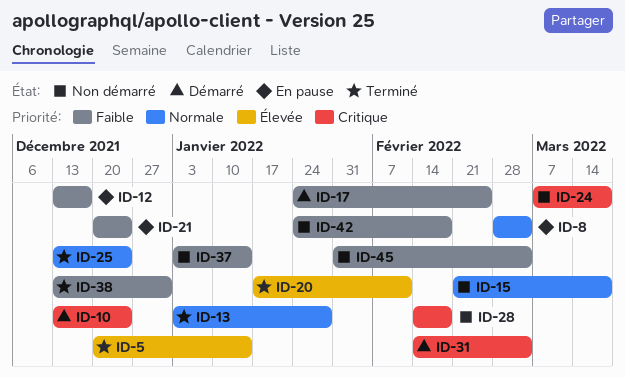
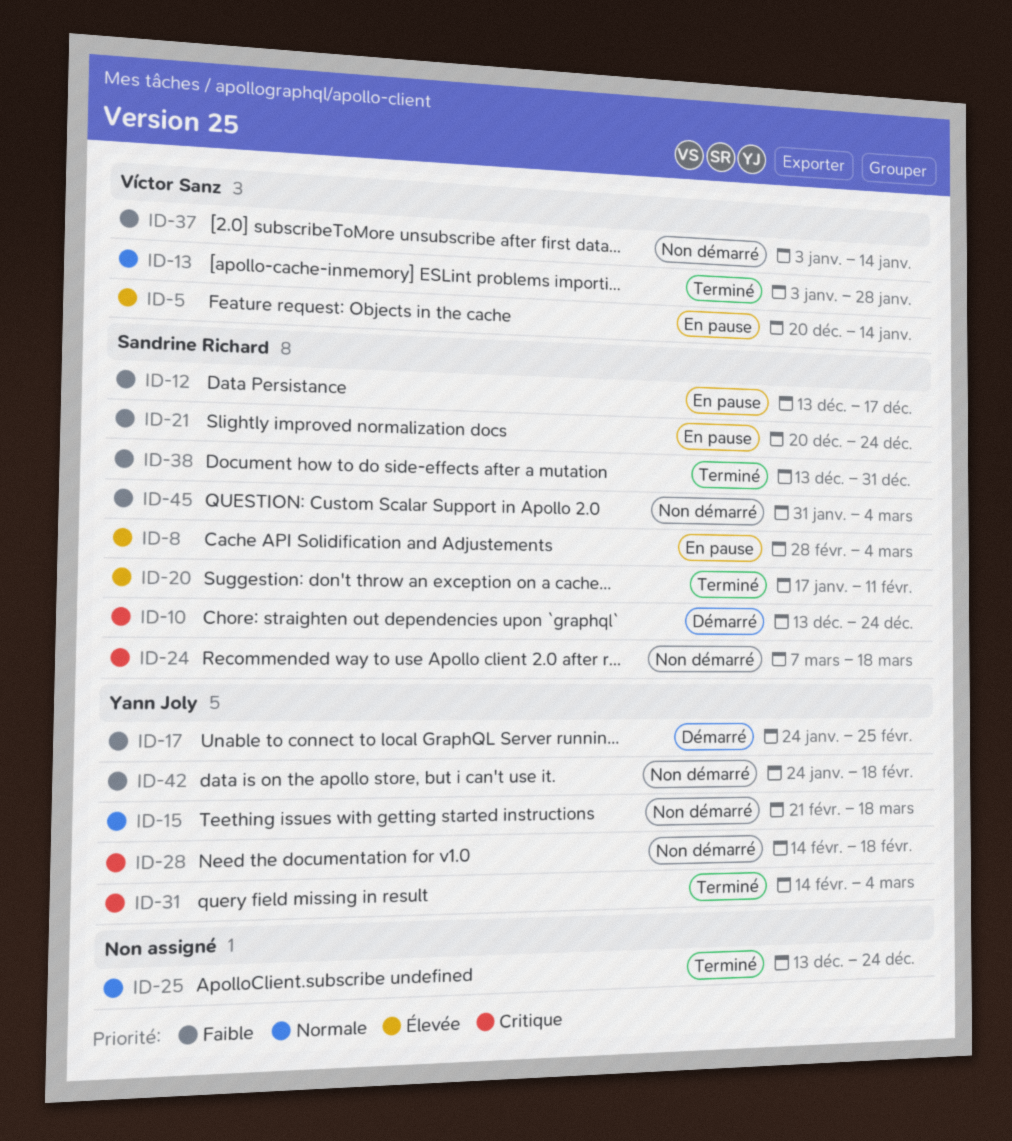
ID-5, status: Terminé -> En pause
ID-8, priority: Normale -> Élevée
ID-31, status: Démarré -> Terminé

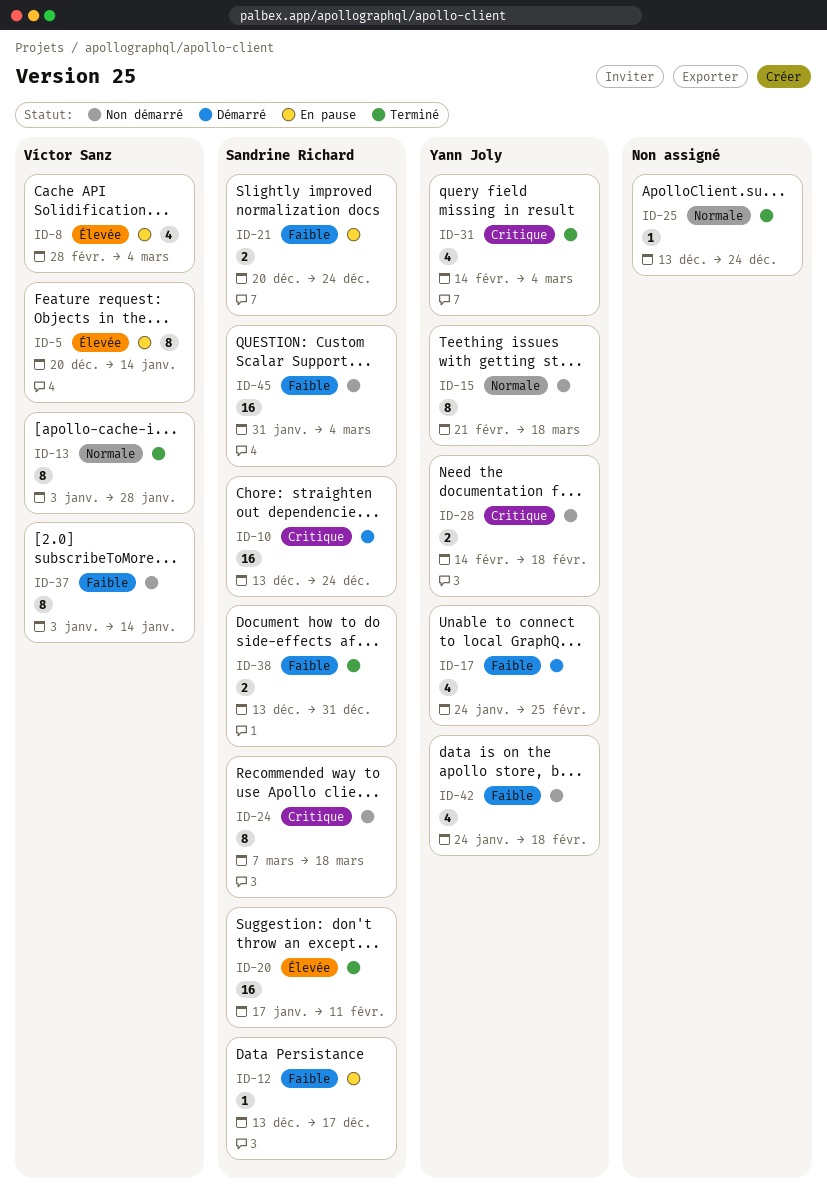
ID-8, owner: Sandrine Richard -> Víctor Sanz

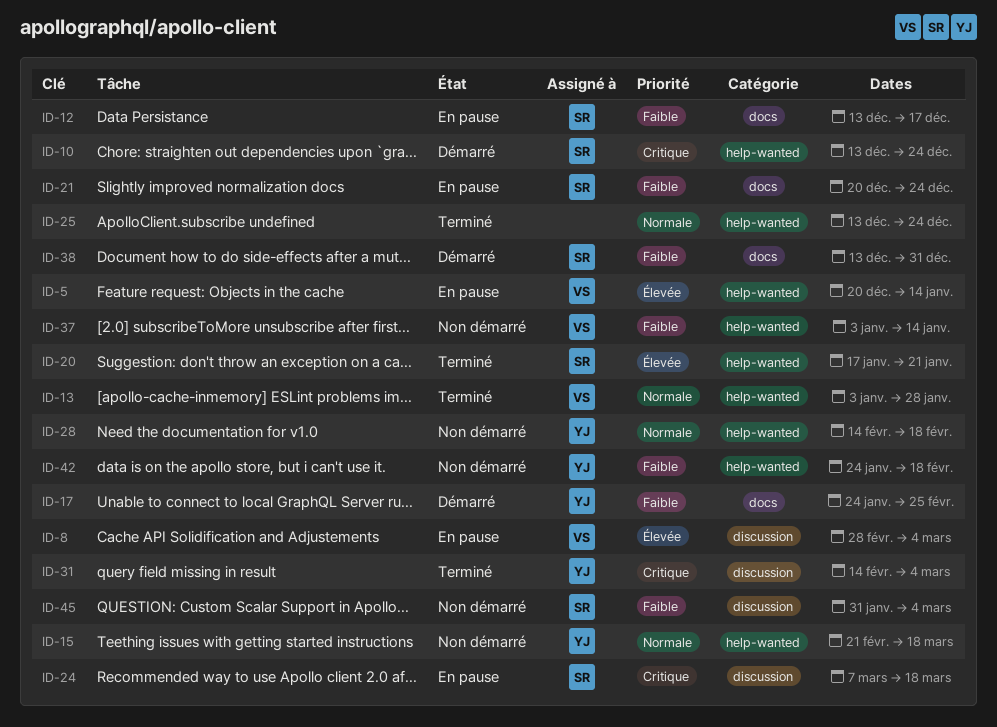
ID-20, due: Feb 11 -> Jan 21
ID-24, status: Non démarré -> En pause
ID-28, priority: Critique -> Normale
ID-38, status: Terminé -> Démarré

